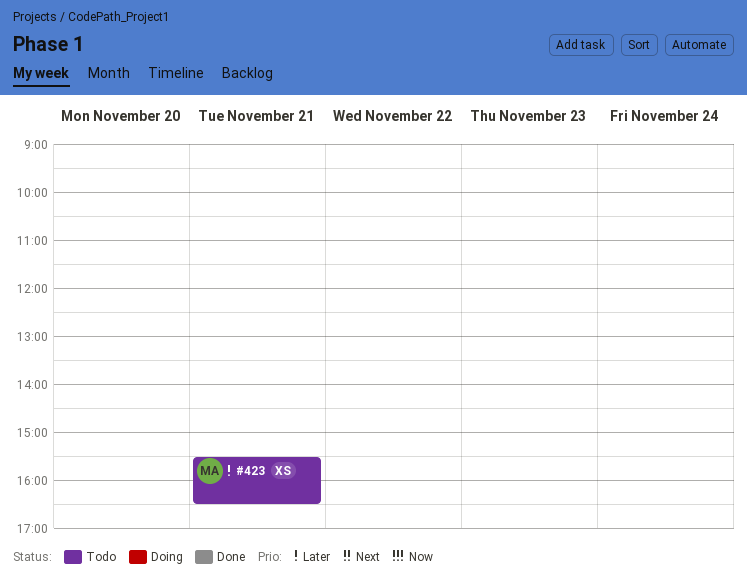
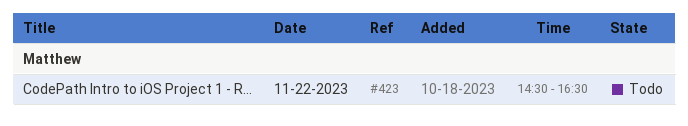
#423, day: Nov 21 -> Nov 22
#423, begins: 15:30 -> 14:30

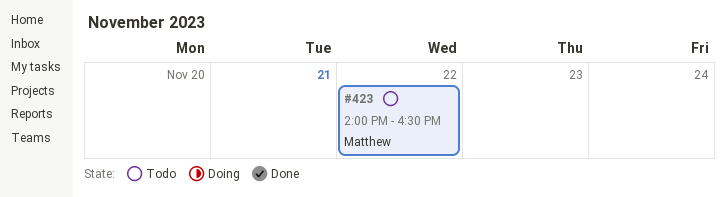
#423, begins: 14:30 -> 14:00

